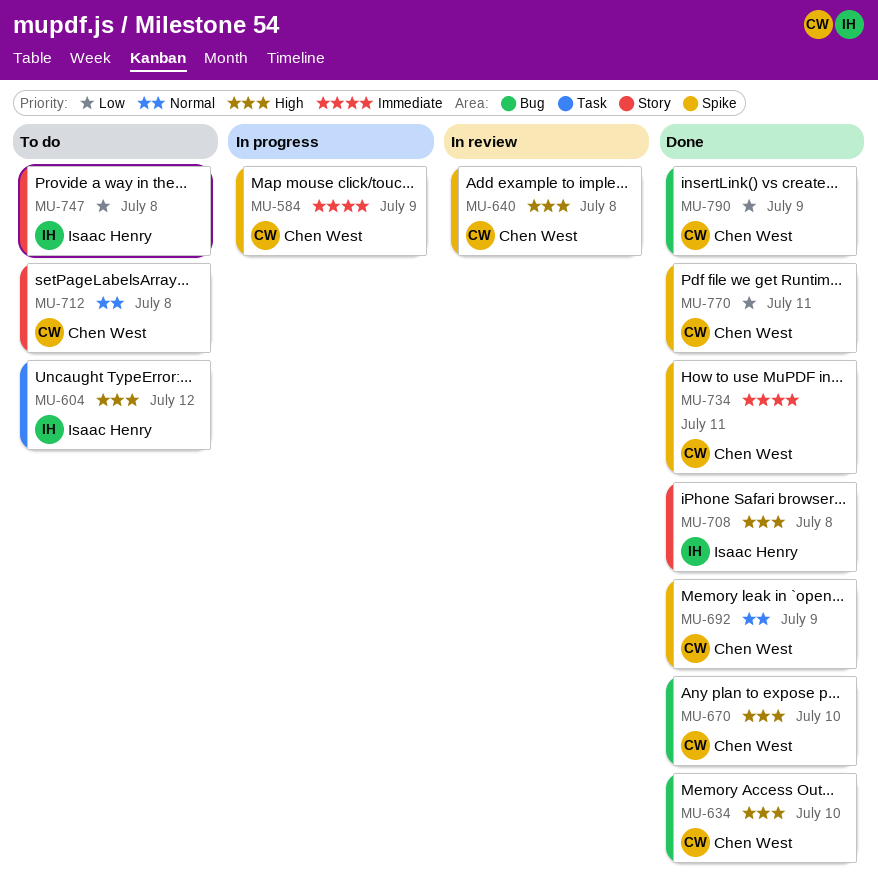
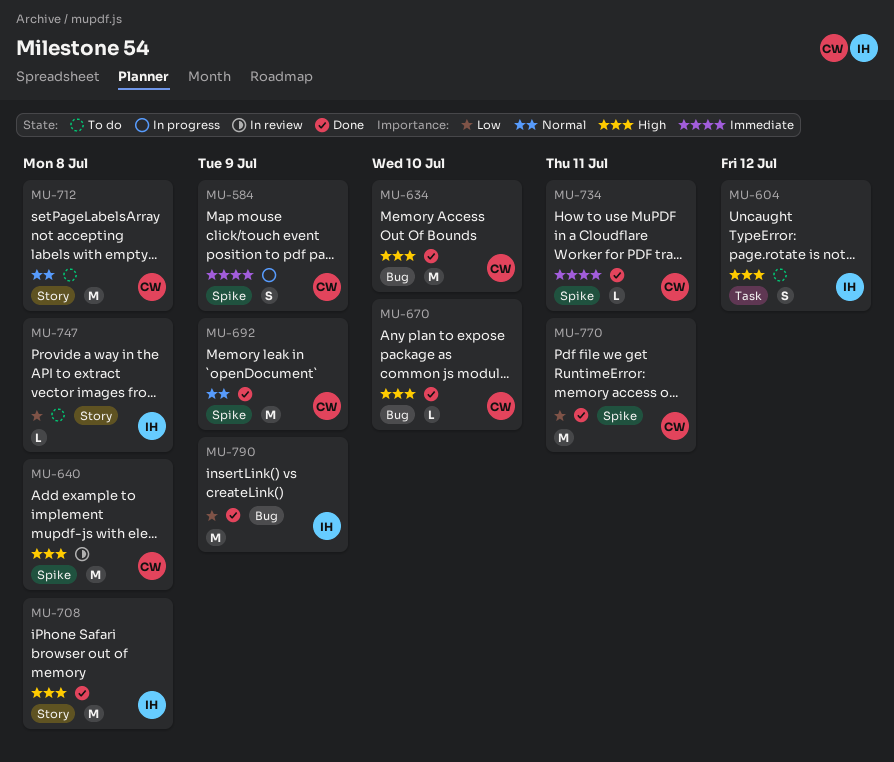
MU-790, owner: Chen West -> Isaac Henry

